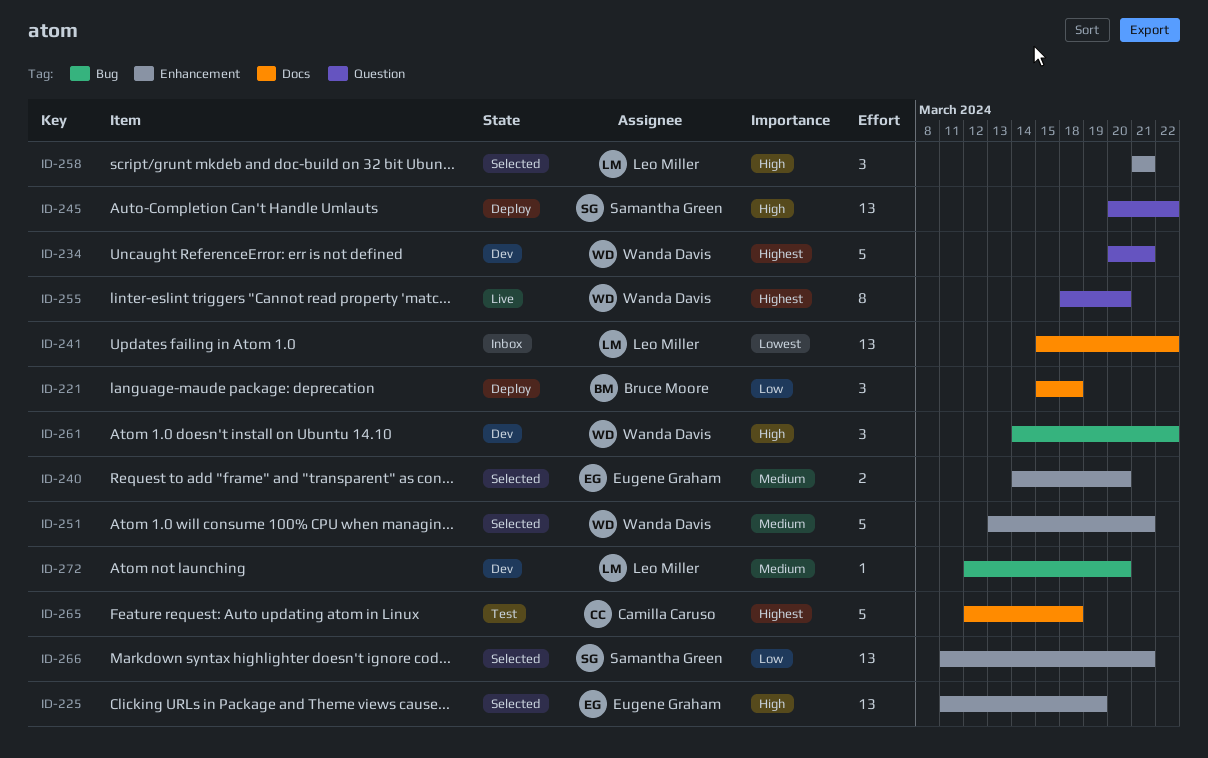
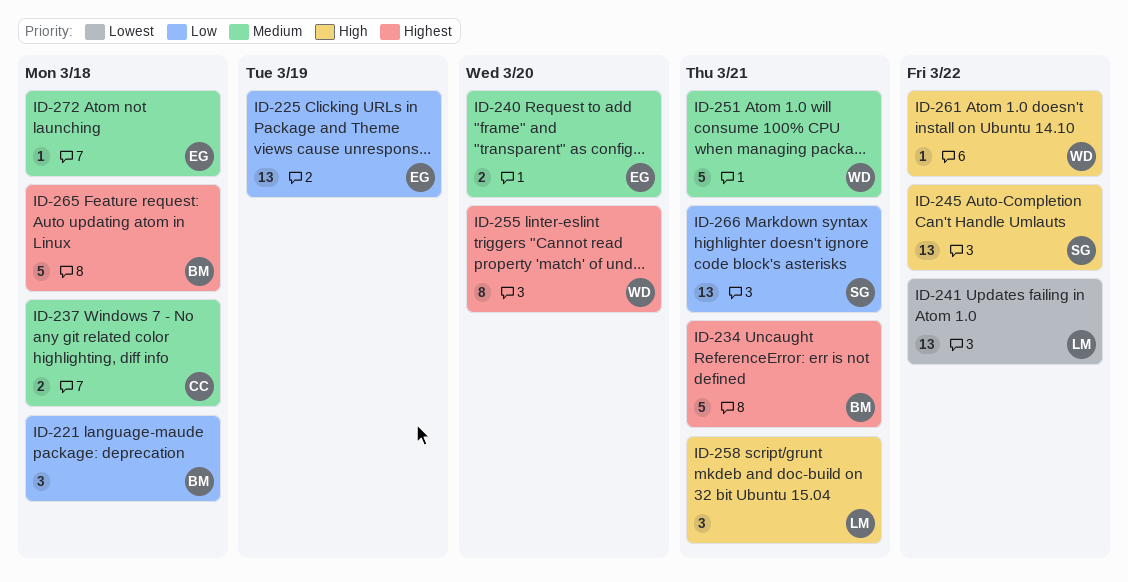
ID-225, priority: High -> Low
ID-234, owner: Wanda Davis -> Bruce Moore
ID-237: none -> present
ID-261, estimate: 3 -> 1
ID-265, owner: Camilla Caruso -> Bruce Moore
ID-272, owner: Leo Miller -> Eugene Graham
ID-272, due: Mar 20 -> Mar 18

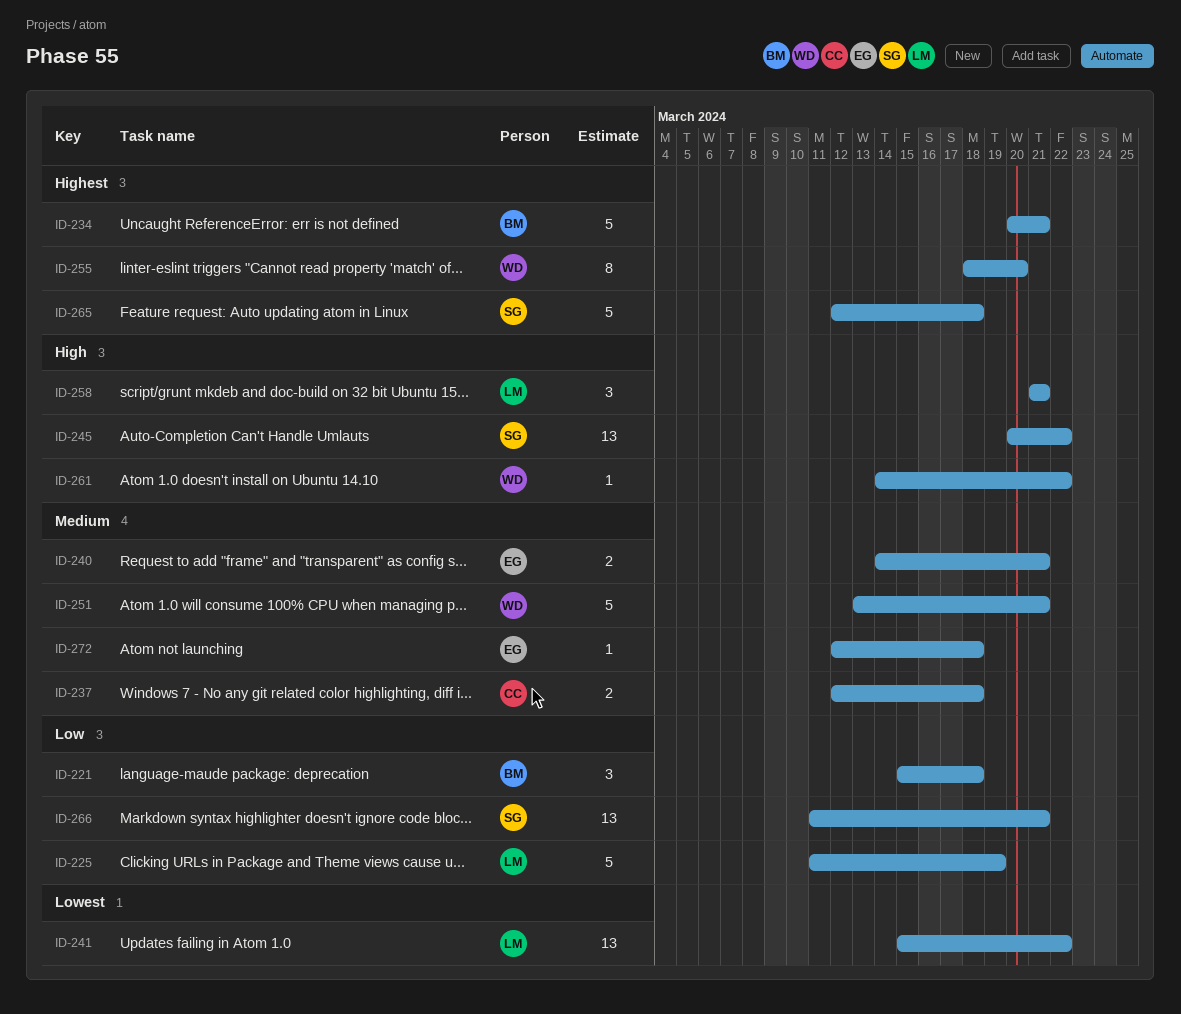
ID-225, owner: EG -> LM
ID-225, estimate: 13 -> 5
ID-240, due: Mar 20 -> Mar 21
ID-265, owner: BM -> SG

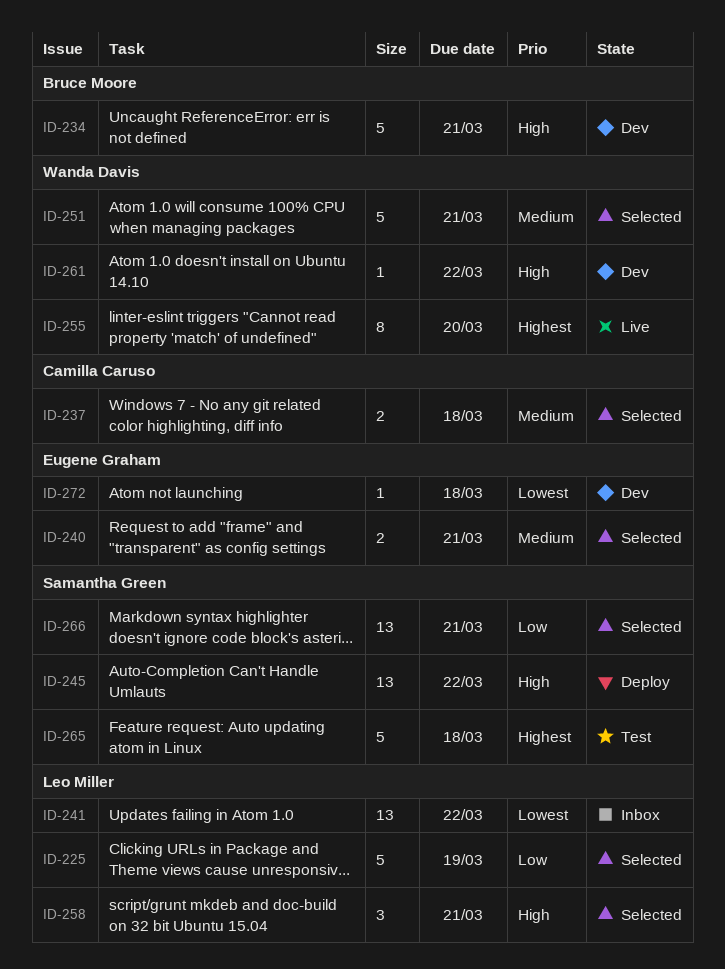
ID-221: present -> none
ID-234, priority: Highest -> High
ID-272, priority: Medium -> Lowest

